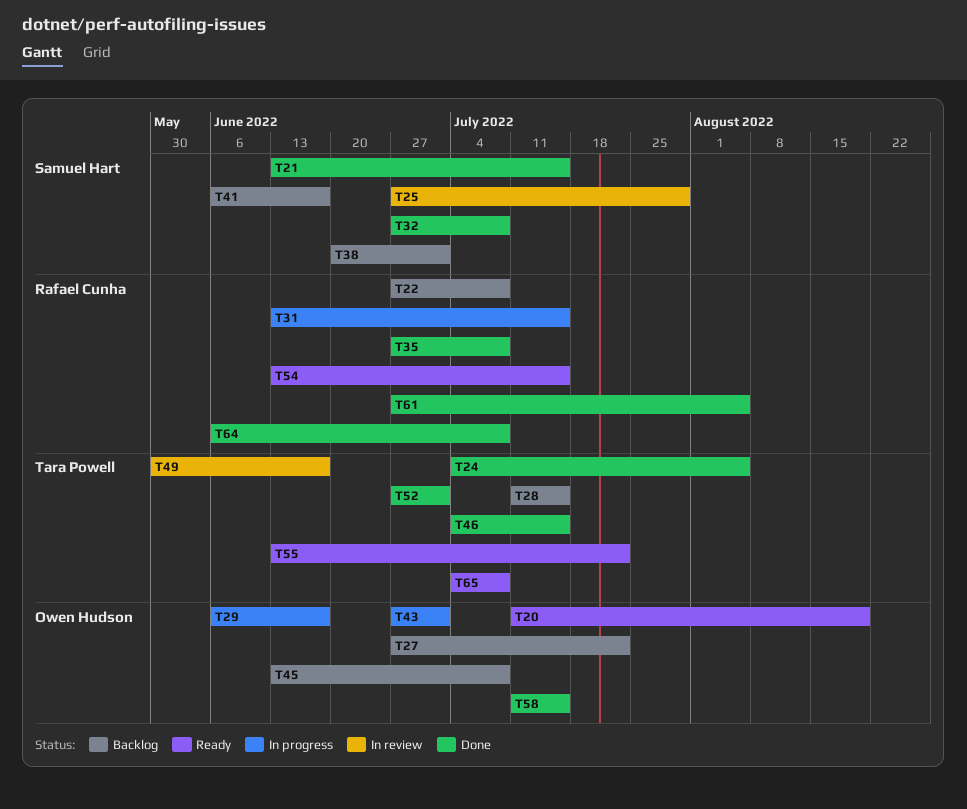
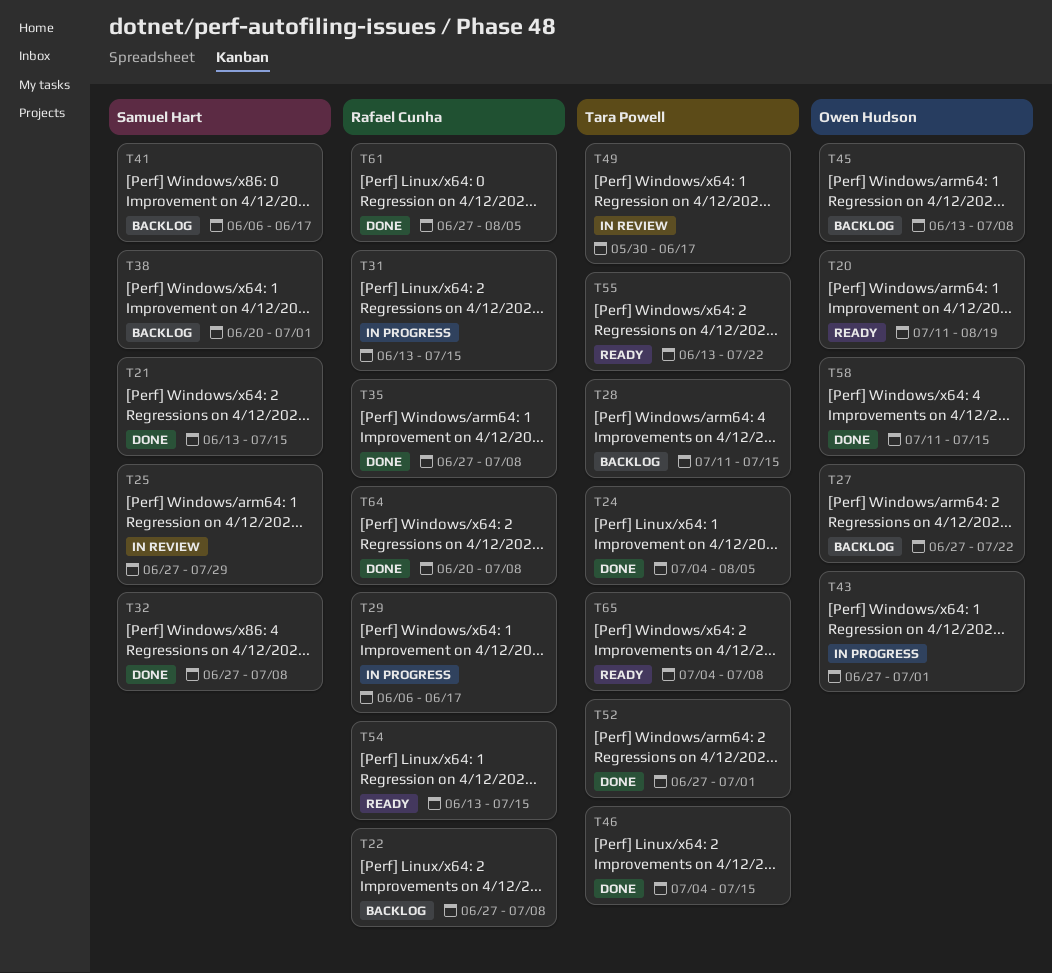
T29, owner: Owen Hudson -> Rafael Cunha
T64, start: Jun 6 -> Jun 20

